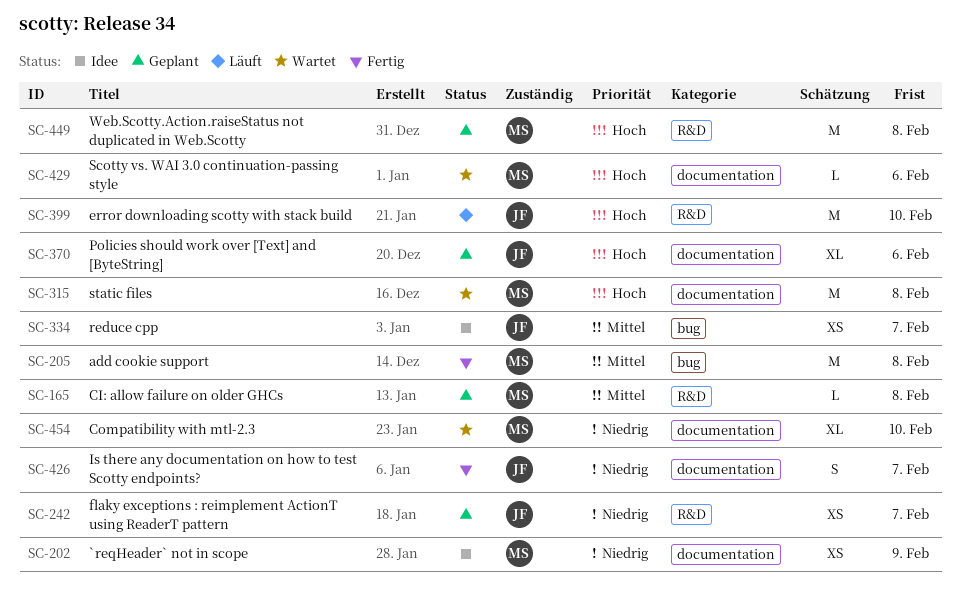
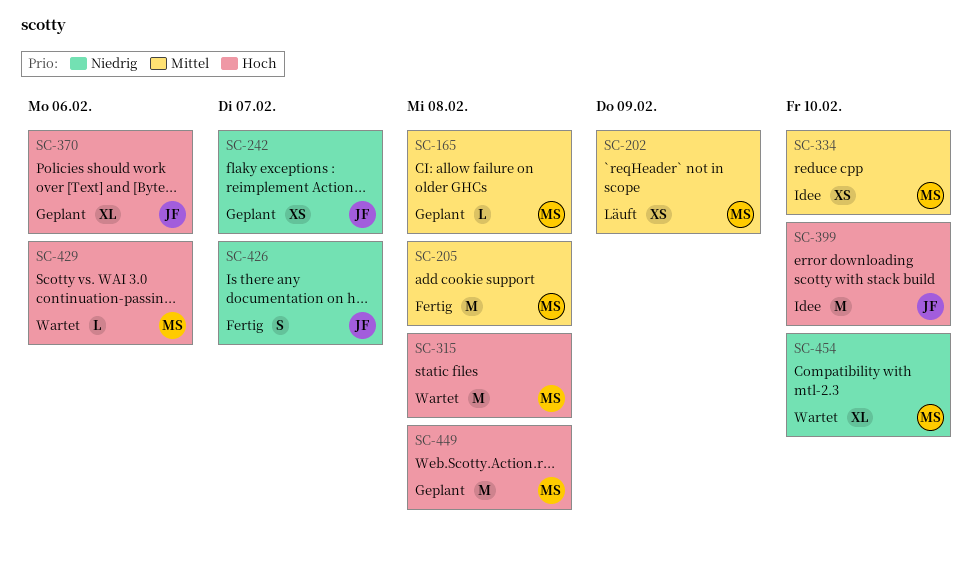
SC-202, status: Idee -> Läuft
SC-202, priority: Niedrig -> Mittel
SC-334, owner: JF -> MS
SC-334, due: Feb 7 -> Feb 10
SC-399, status: Läuft -> Idee

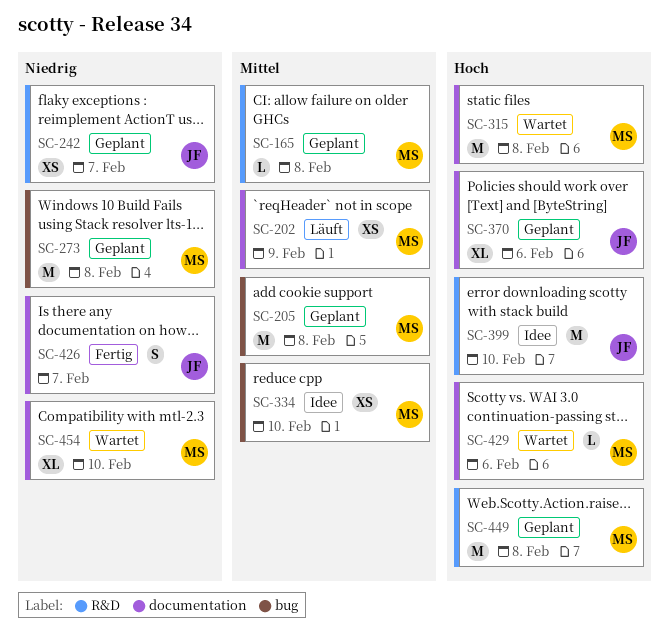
SC-205, status: Fertig -> Geplant
SC-273: none -> present

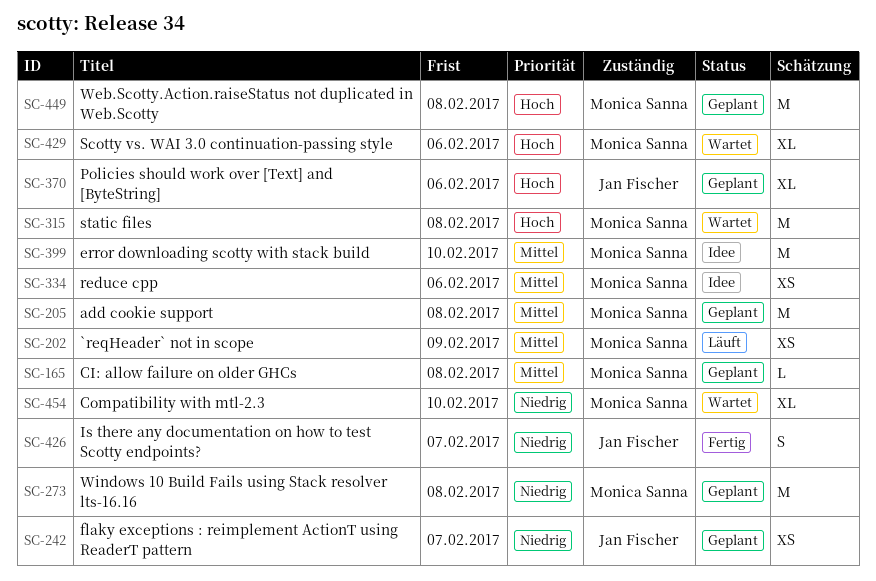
SC-334, due: Feb 10 -> Feb 6
SC-399, owner: Jan Fischer -> Monica Sanna
SC-399, priority: Hoch -> Mittel
SC-429, estimate: L -> XL

